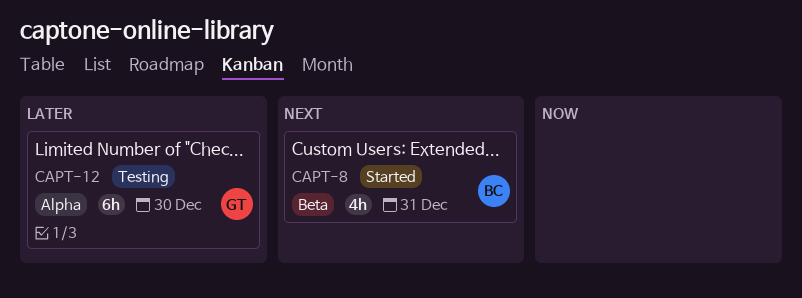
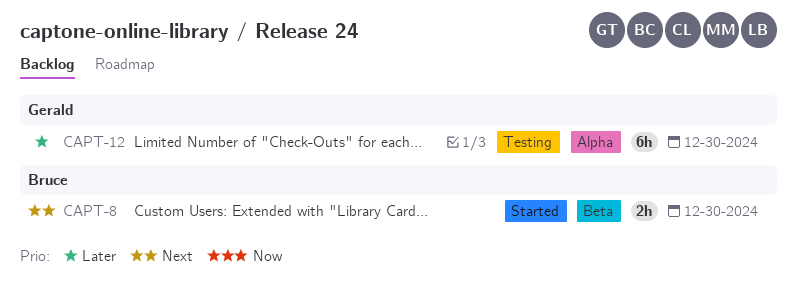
CAPT-8, estimate: 4h -> 2h
CAPT-8, due: Dec 31 -> Dec 30

